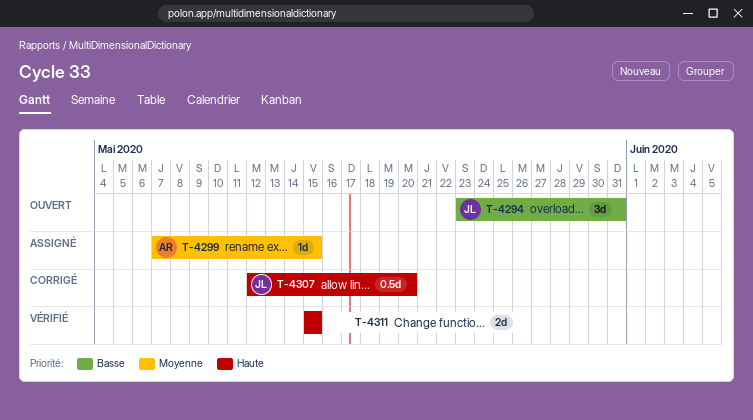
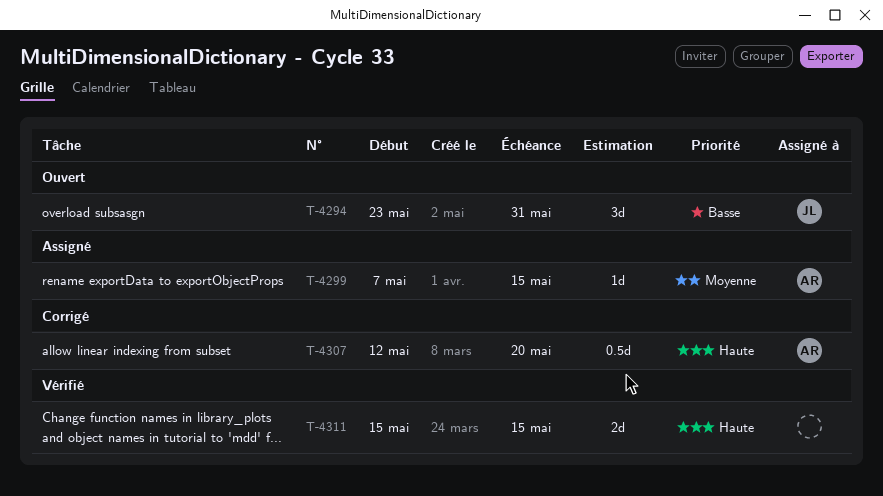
T-4307, owner: JL -> AR

